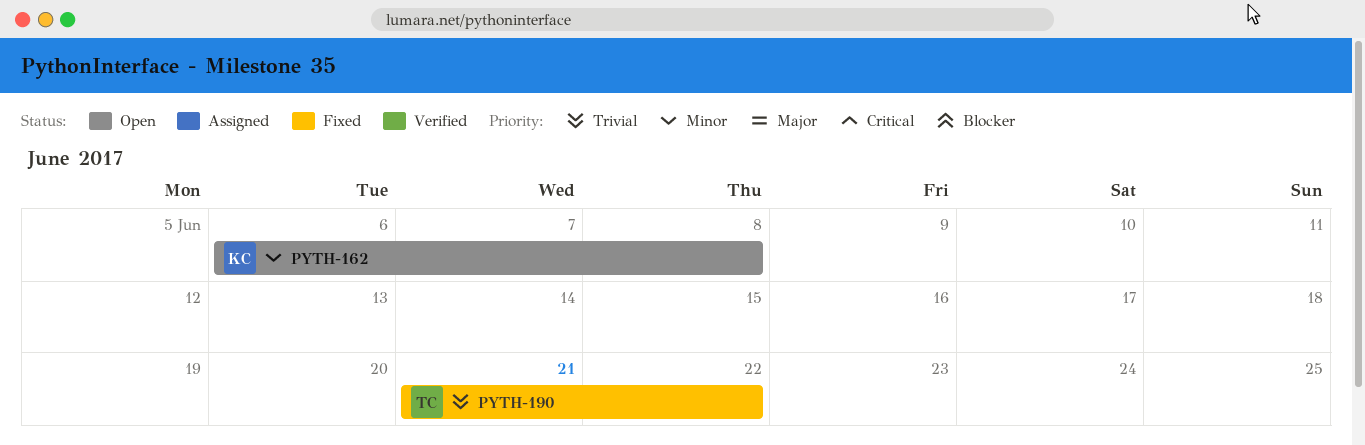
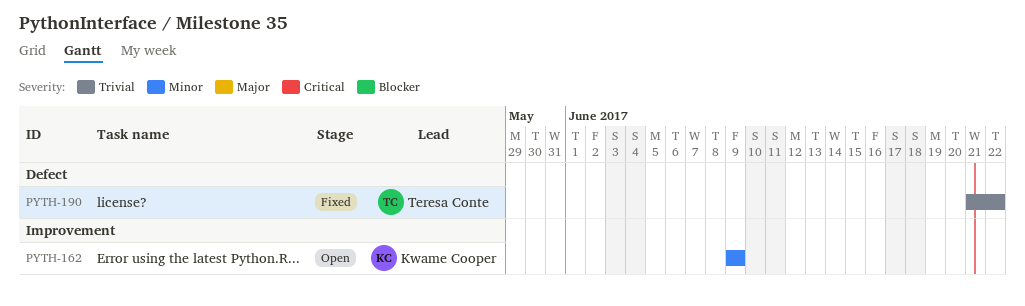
PYTH-162, start: Jun 6 -> Jun 9
PYTH-162, due: Jun 8 -> Jun 9

